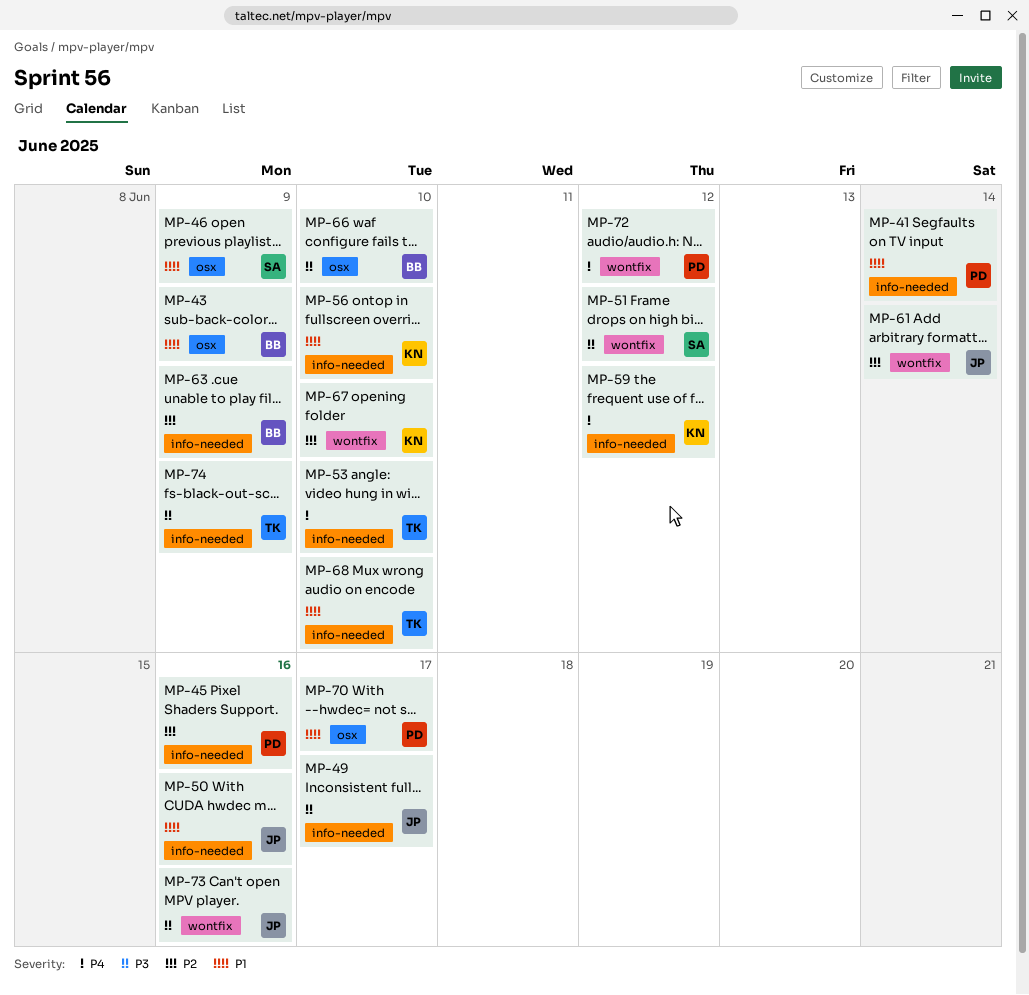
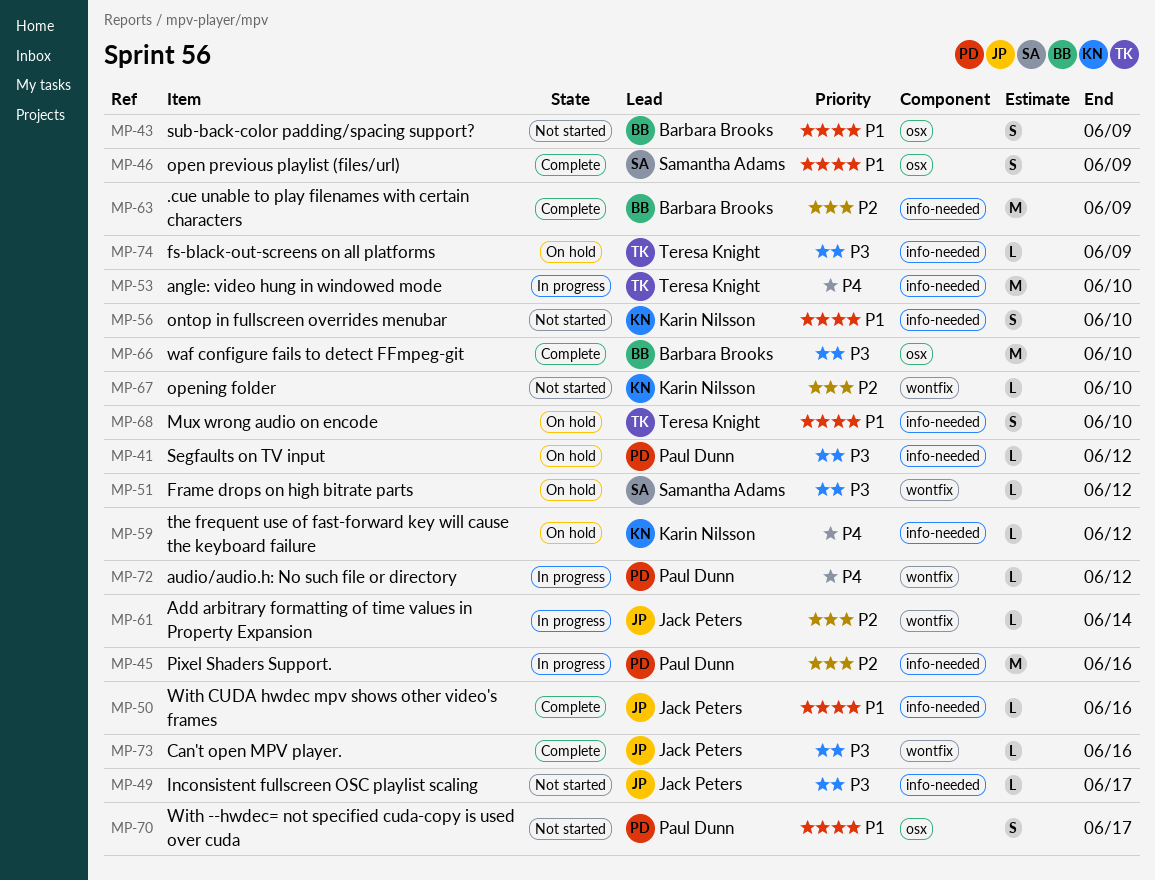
MP-41, priority: P1 -> P3
MP-41, due: Jun 14 -> Jun 12

